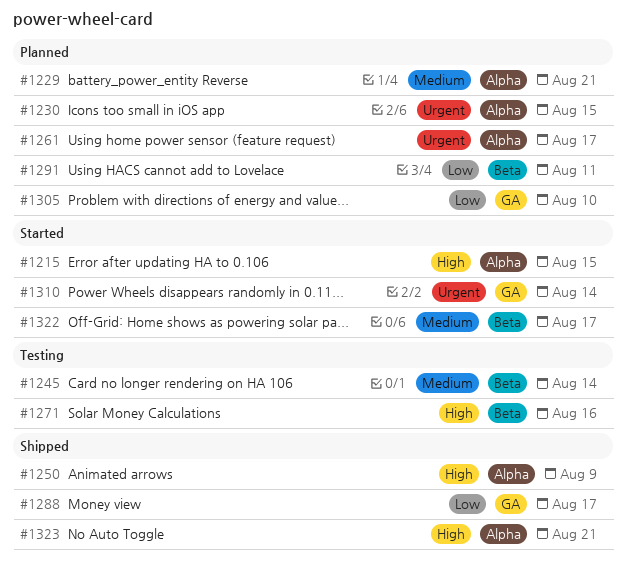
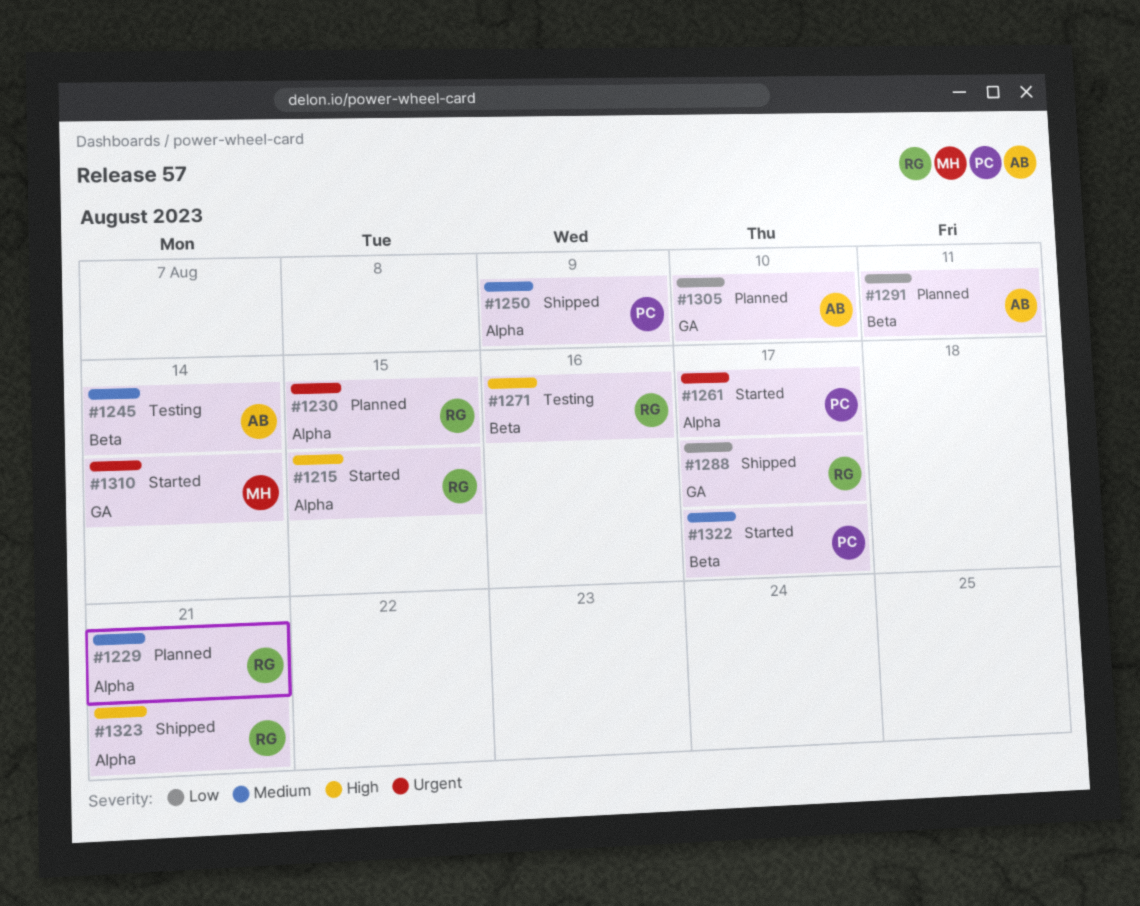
#1250, priority: High -> Medium
#1261, status: Planned -> Started

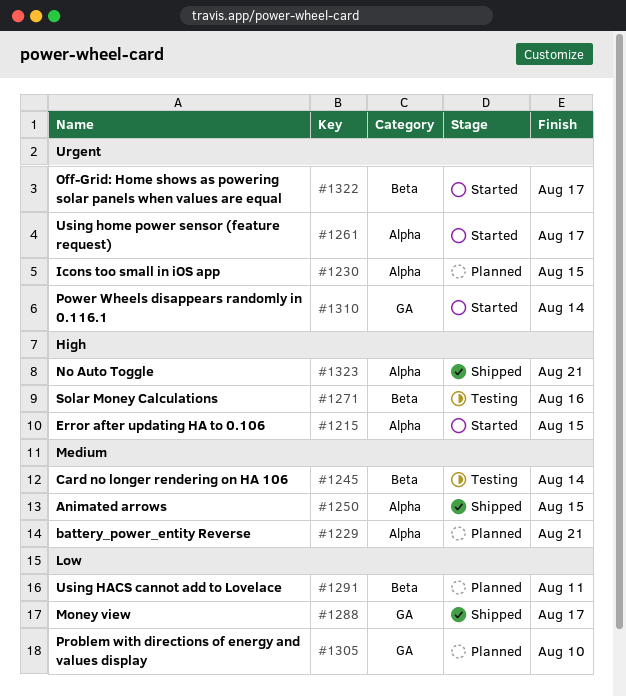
#1250, due: Aug 9 -> Aug 15
#1322, priority: Medium -> Urgent

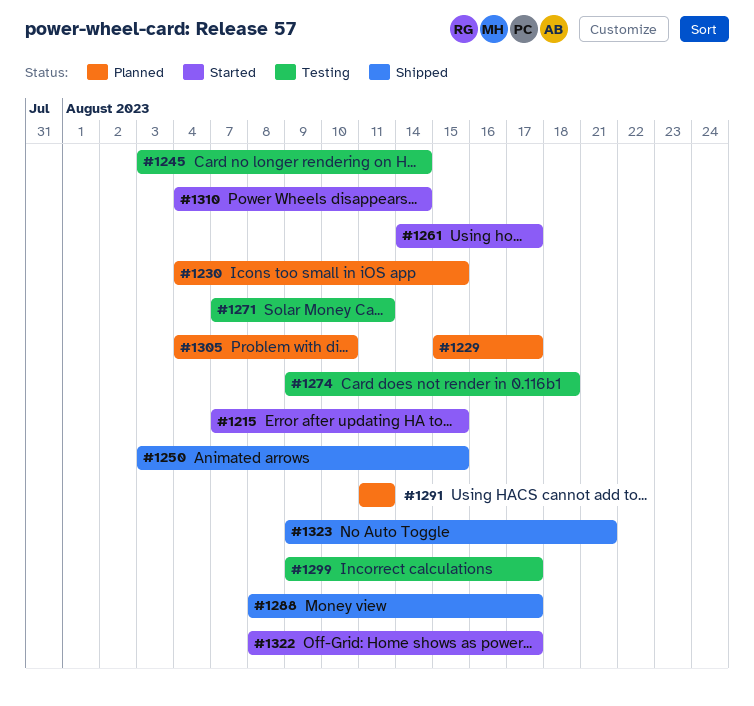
#1229, due: Aug 21 -> Aug 17
#1271, due: Aug 16 -> Aug 11
#1274: none -> present
#1299: none -> present

